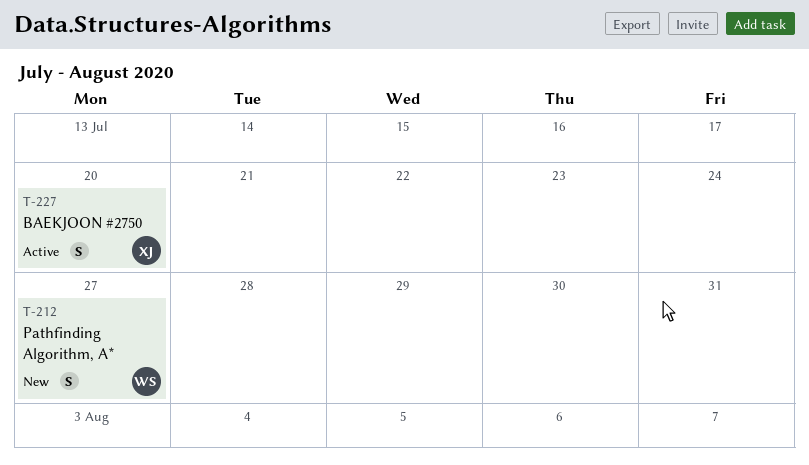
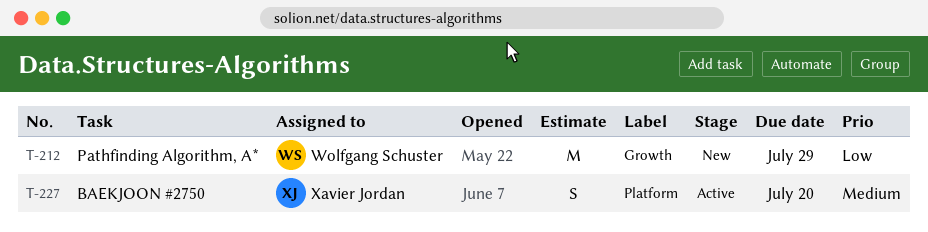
T-212, estimate: S -> M
T-212, due: Jul 27 -> Jul 29

